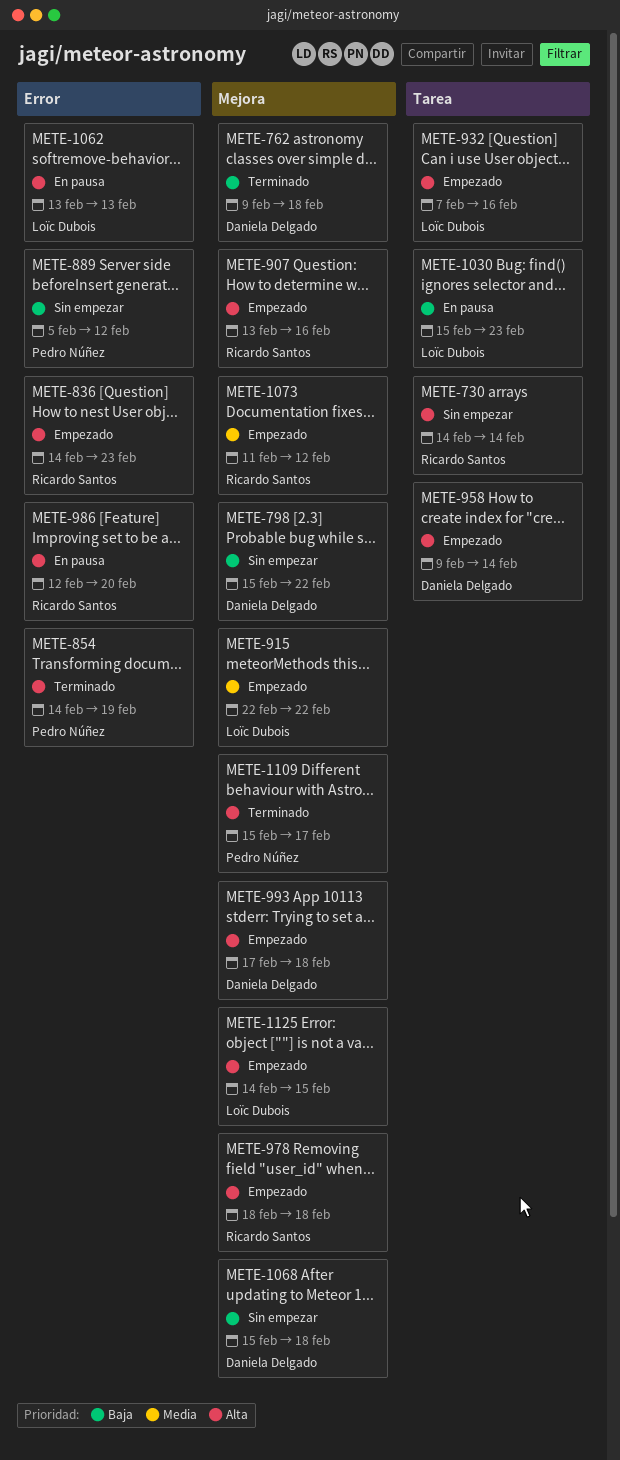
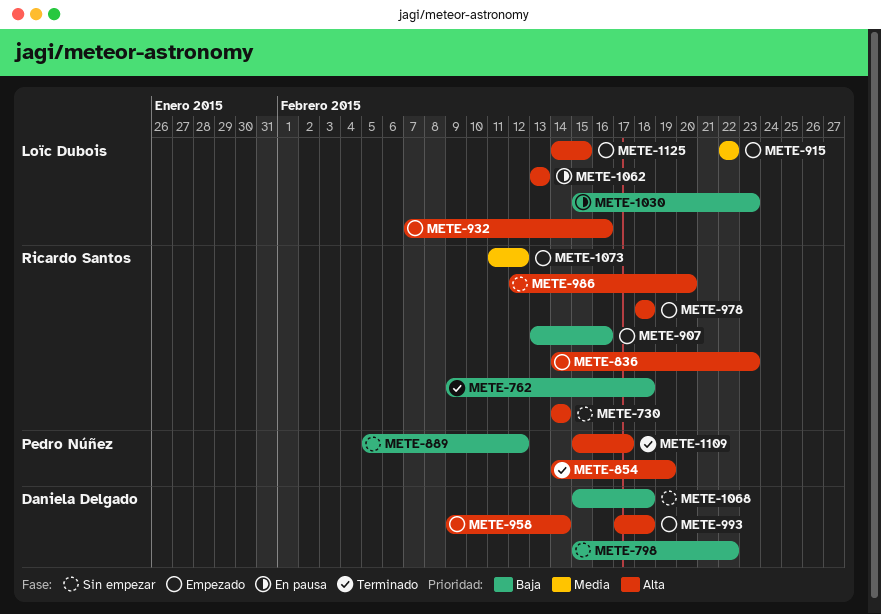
METE-762, owner: Daniela Delgado -> Ricardo Santos
METE-907, priority: Alta -> Baja
METE-986, status: En pausa -> Sin empezar

